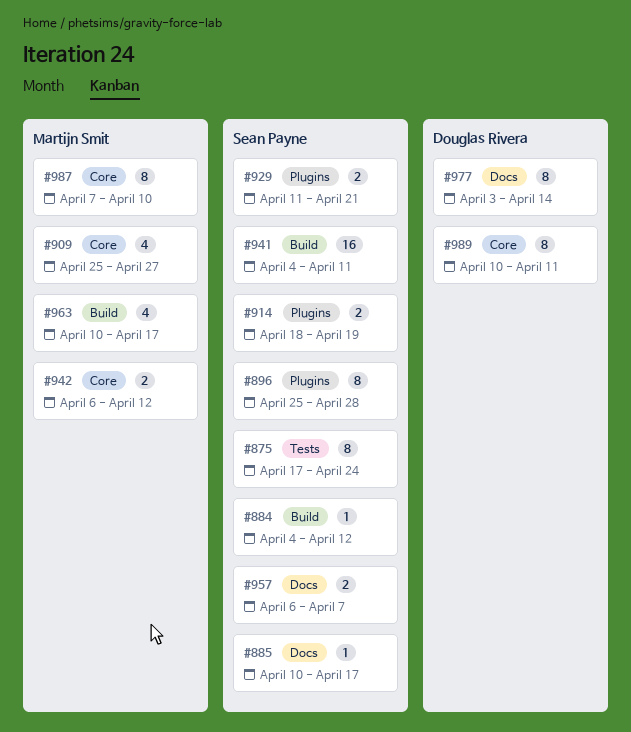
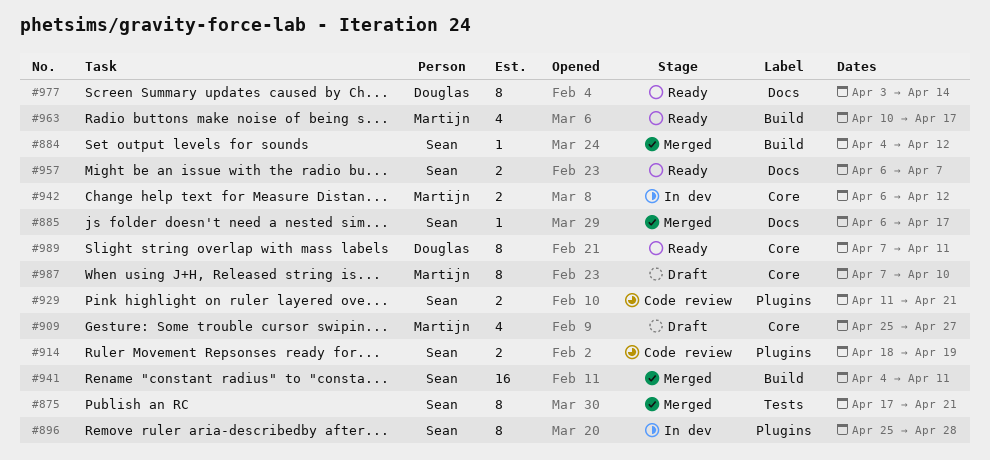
#875, due: Apr 24 -> Apr 21
#885, start: Apr 10 -> Apr 6
#989, start: Apr 10 -> Apr 7

